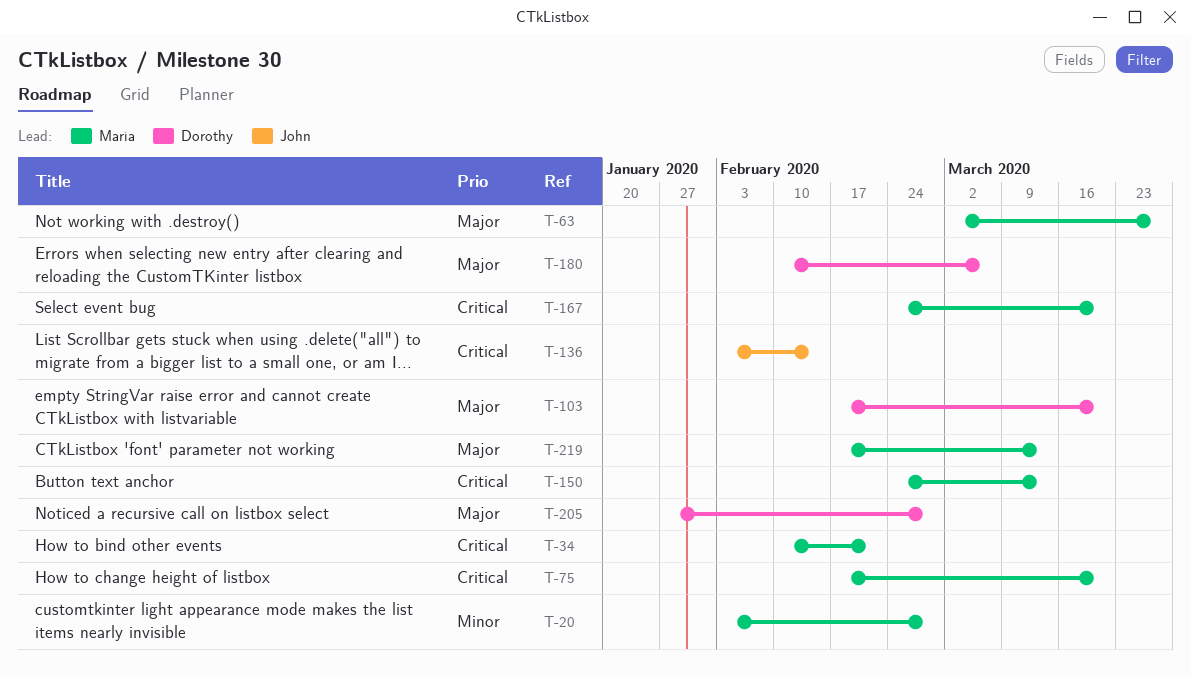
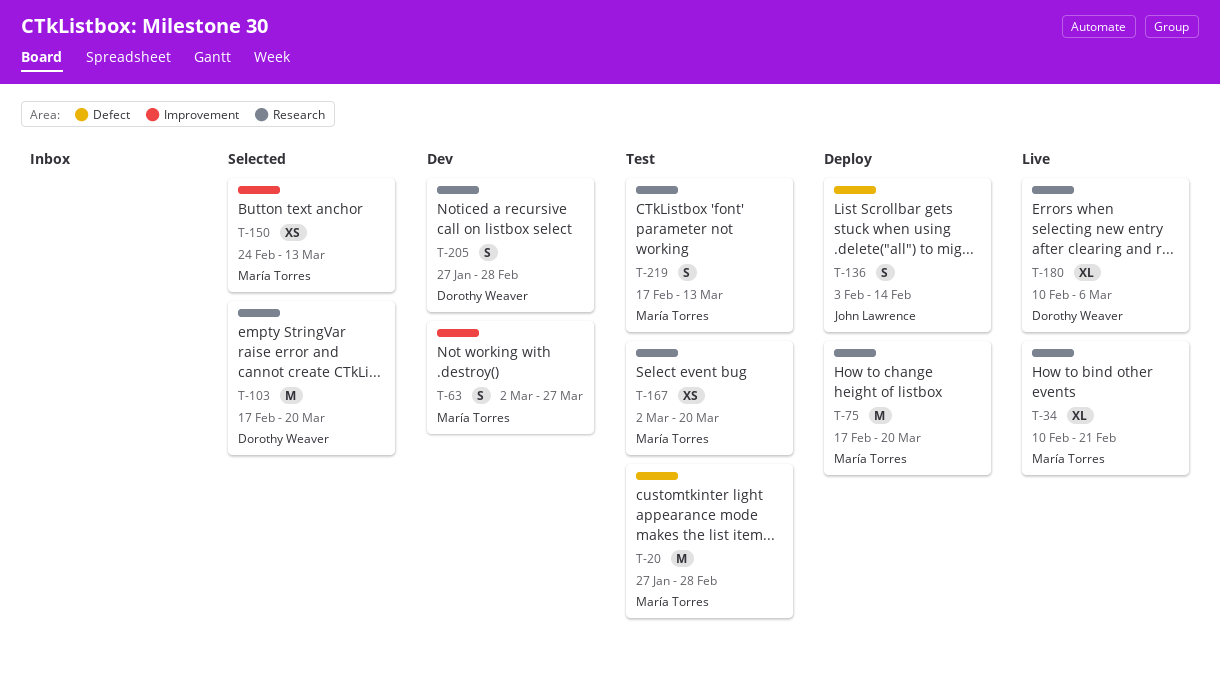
T-20, start: Feb 3 -> Jan 27
T-167, start: Feb 24 -> Mar 2

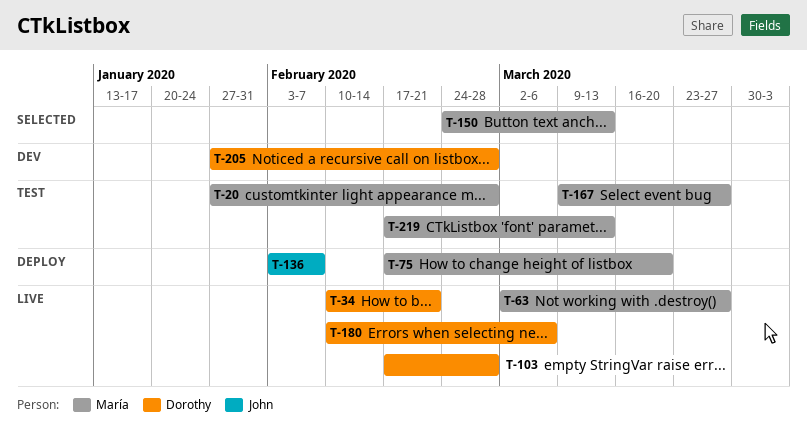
T-34, owner: María Torres -> Dorothy Weaver
T-63, status: Dev -> Live
T-103, status: Selected -> Live
T-103, due: Mar 20 -> Feb 28
T-136, due: Feb 14 -> Feb 7
T-167, start: Mar 2 -> Mar 9
T-167, due: Mar 20 -> Mar 27

